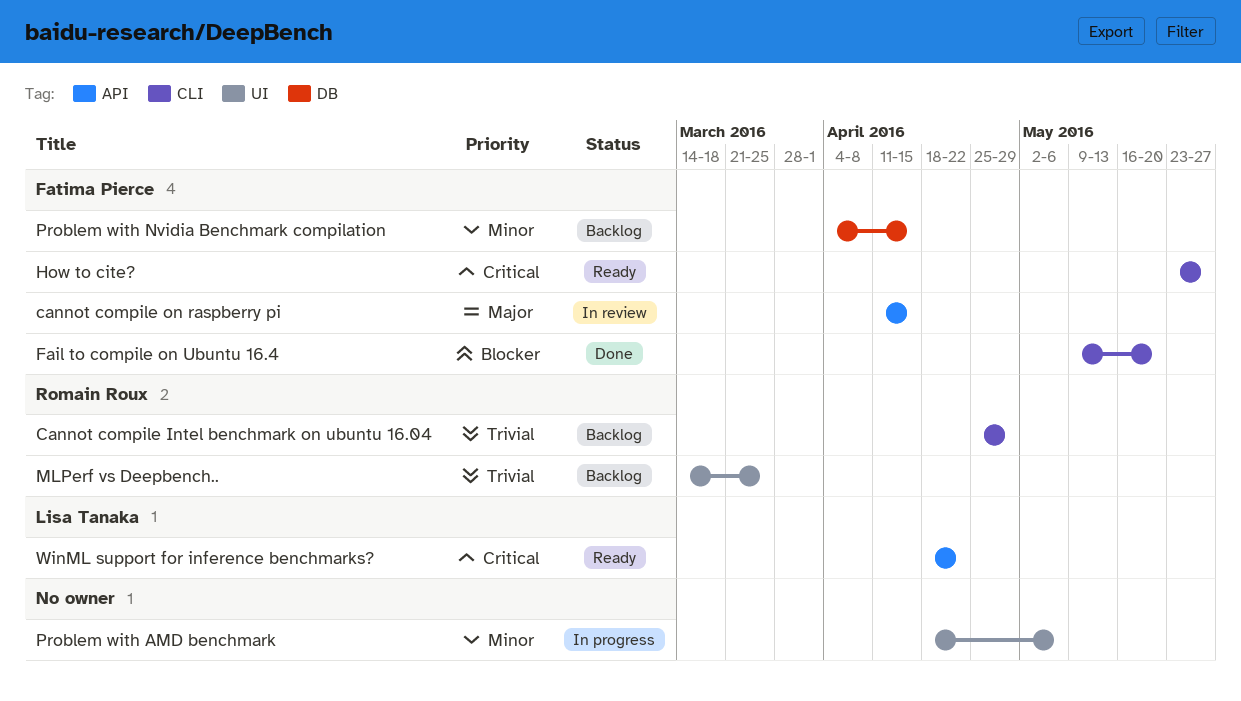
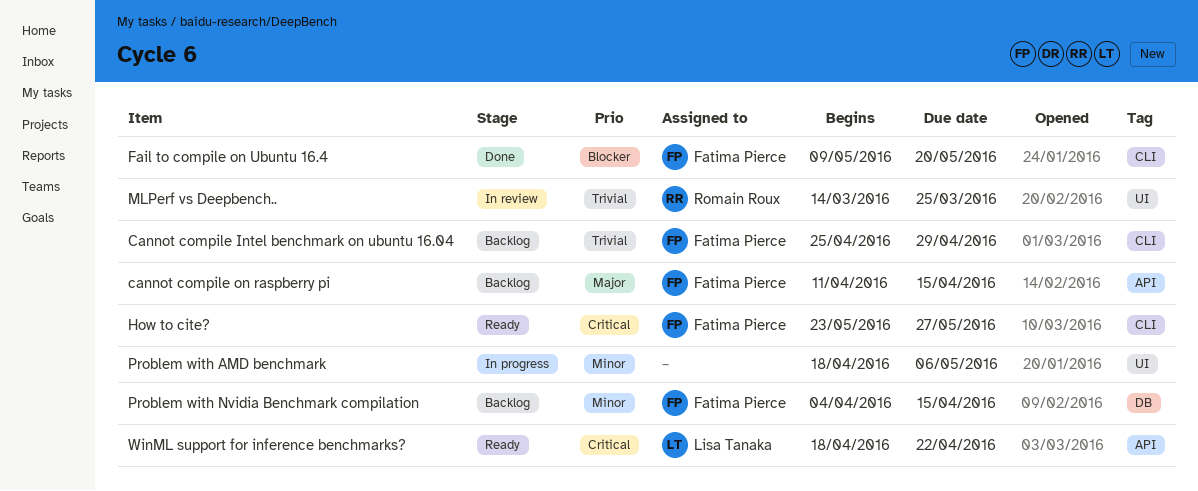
Cannot compile Intel benchmark on ubuntu 16.04, owner: Romain Roux -> Fatima Pierce
cannot compile on raspberry pi, status: In review -> Backlog
MLPerf vs Deepbench.., status: Backlog -> In review

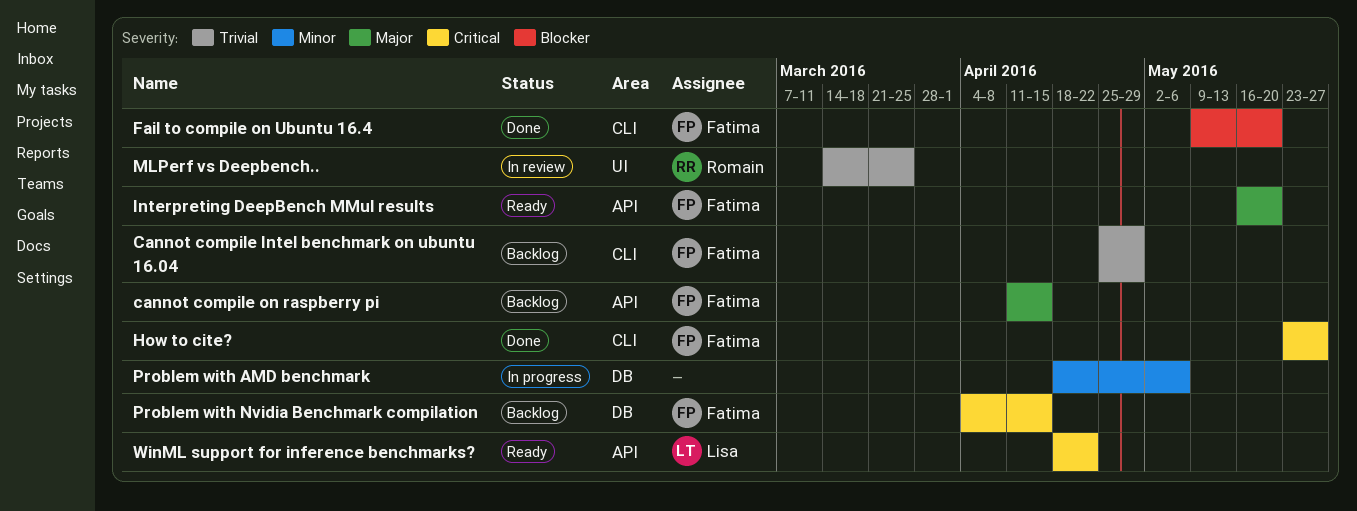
How to cite?, status: Ready -> Done
Interpreting DeepBench MMul results: none -> present
Problem with AMD benchmark, label: UI -> DB
Problem with Nvidia Benchmark compilation, priority: Minor -> Critical

